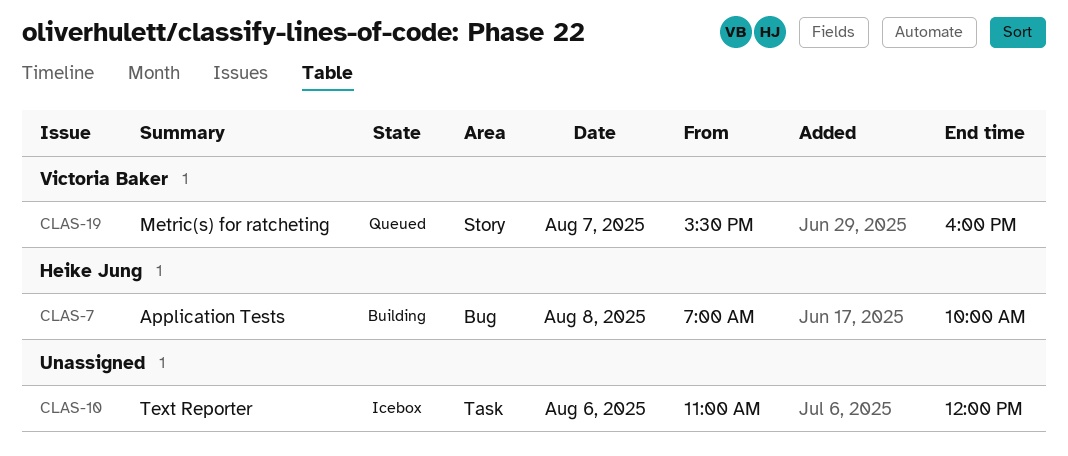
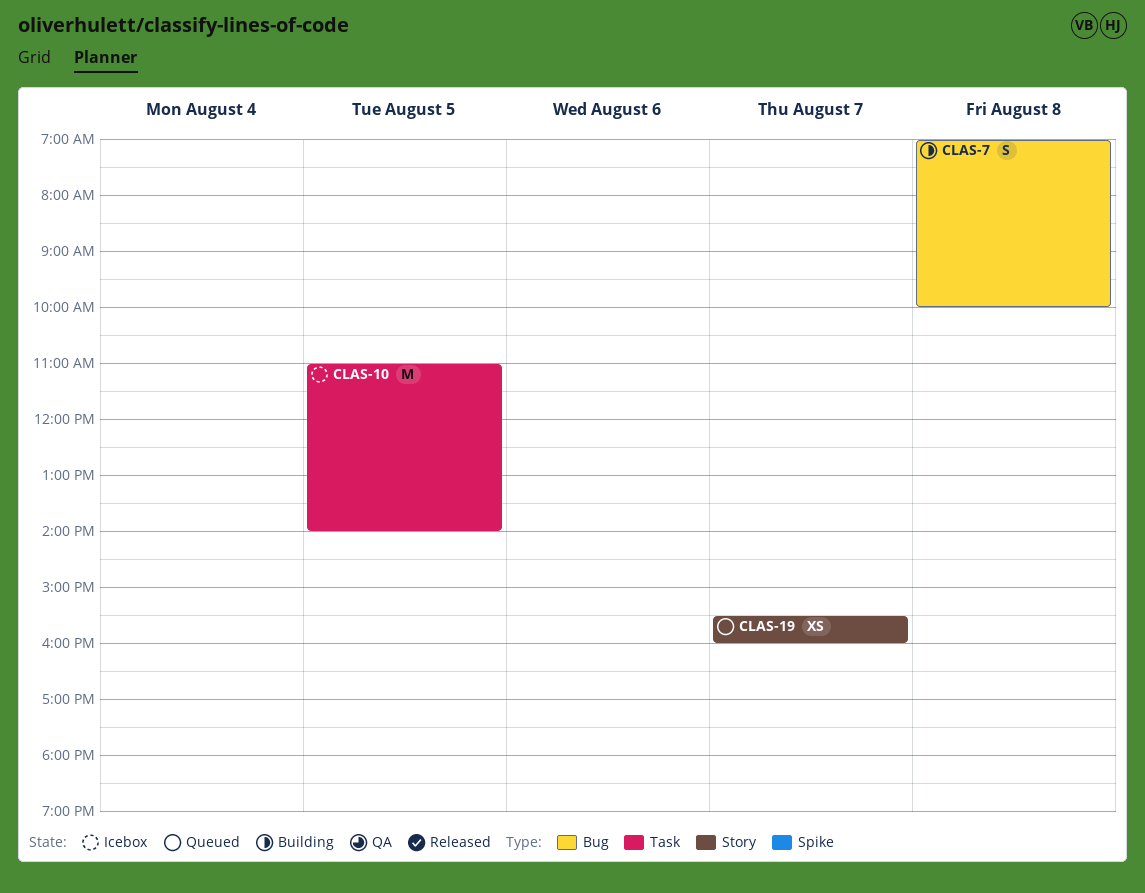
CLAS-10, day: Aug 6 -> Aug 5
CLAS-10, ends: 12:00 -> 14:00

